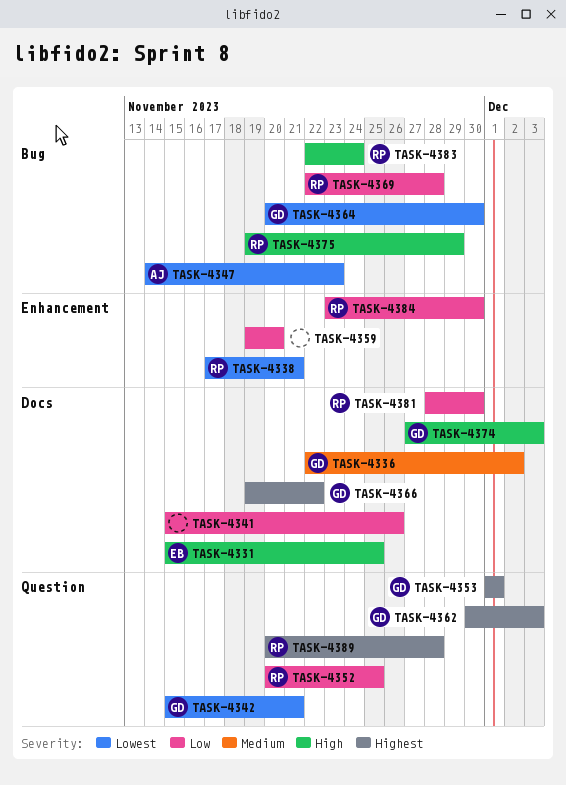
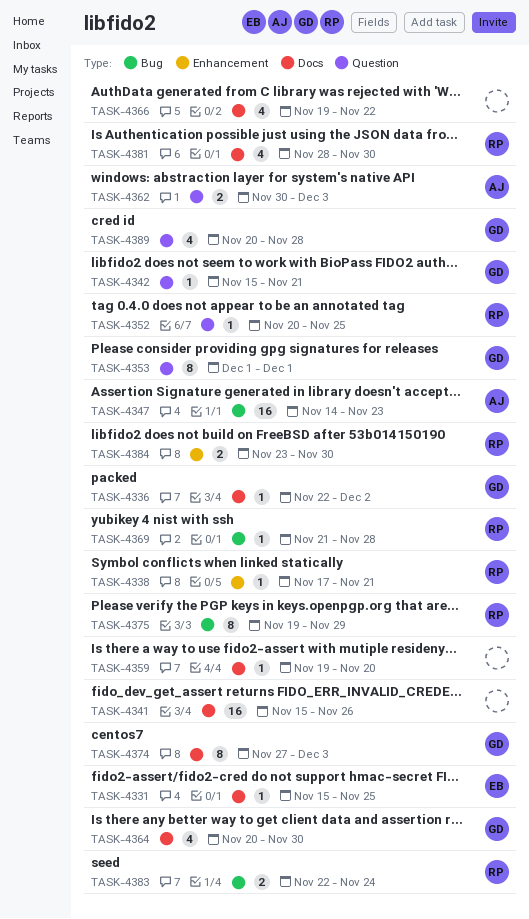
TASK-4359, label: Enhancement -> Docs
TASK-4362, owner: GD -> AJ
TASK-4364, label: Bug -> Docs
TASK-4366, owner: GD -> none
TASK-4369, start: Nov 22 -> Nov 21
TASK-4389, owner: RP -> GD

